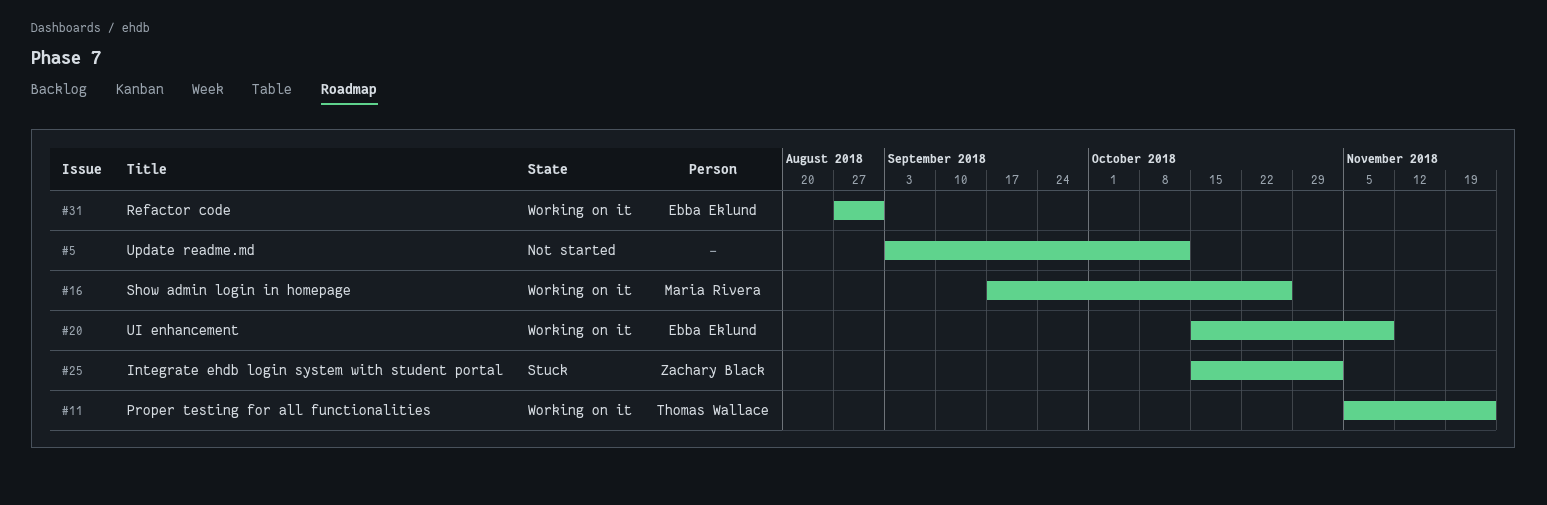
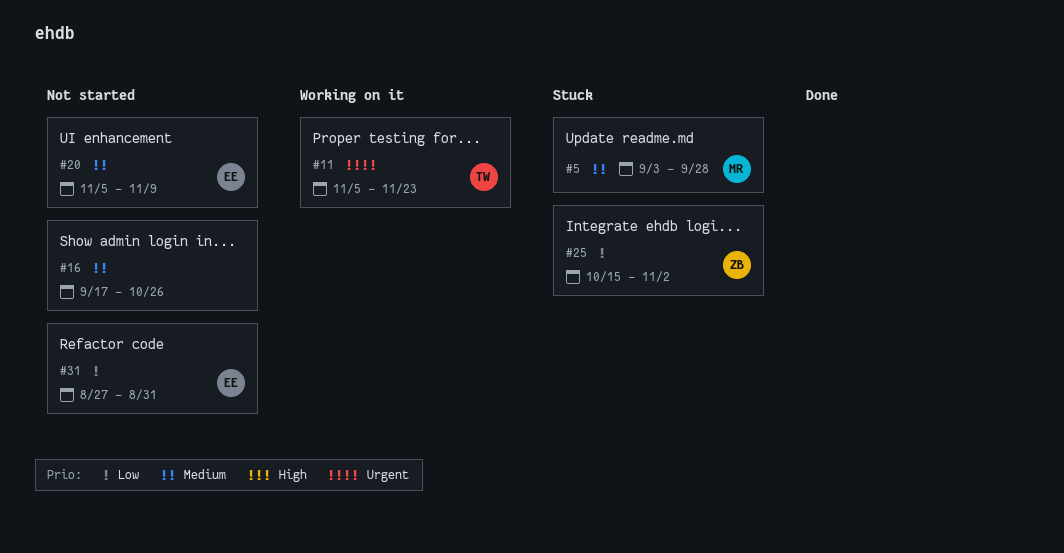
#5, status: Not started -> Stuck
#5, owner: none -> Maria Rivera
#5, due: Oct 12 -> Sep 28
#16, status: Working on it -> Not started
#16, owner: Maria Rivera -> none
#20, status: Working on it -> Not started
#20, start: Oct 15 -> Nov 5
#31, status: Working on it -> Not started

